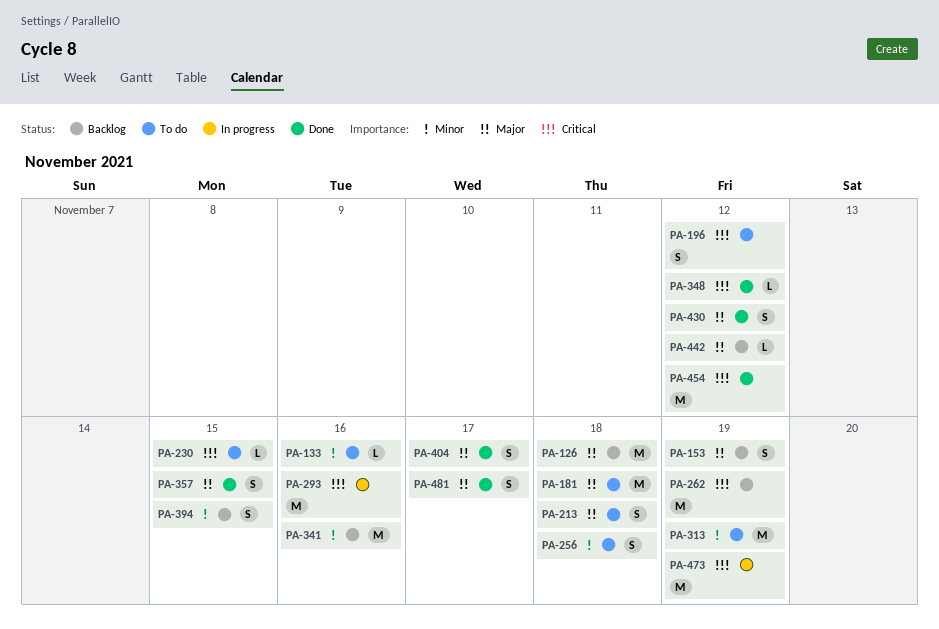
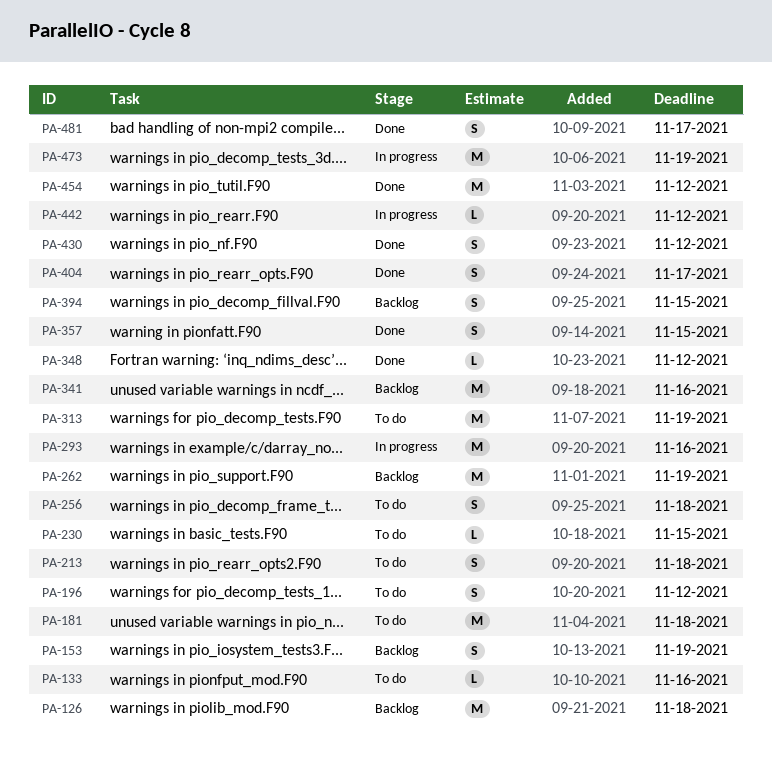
PA-442, status: Backlog -> In progress

